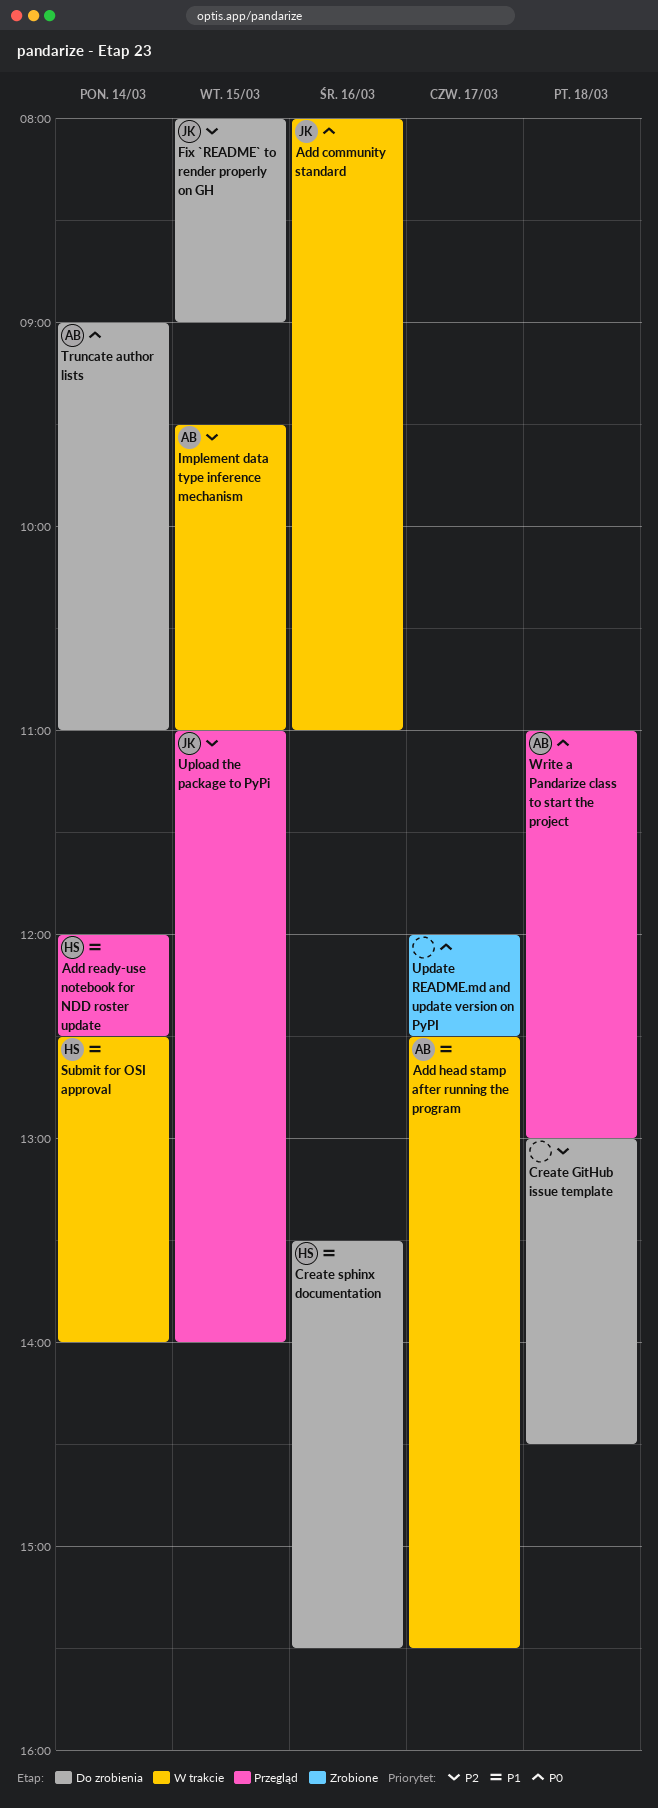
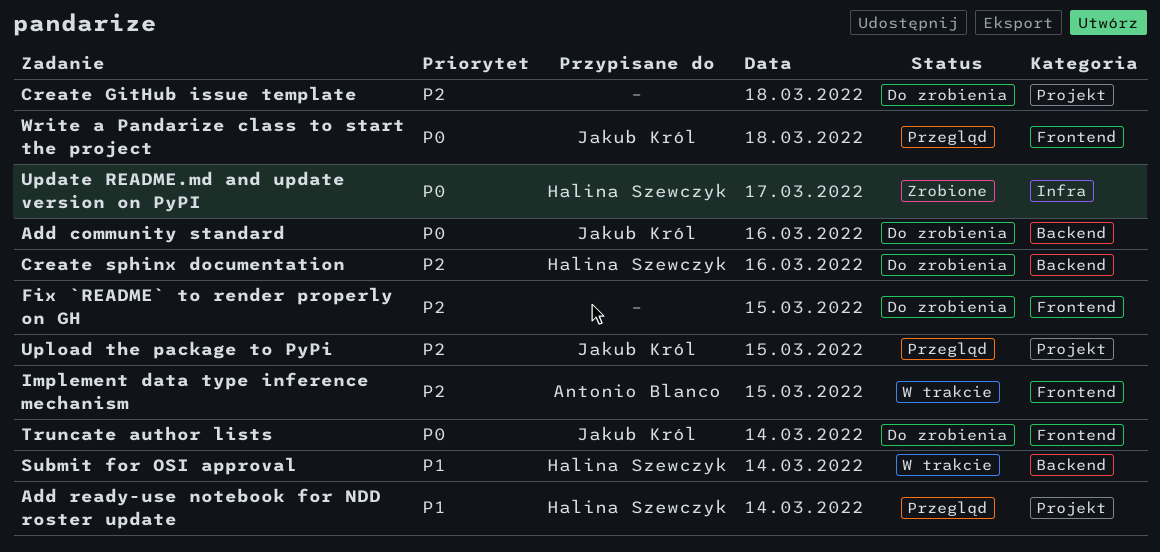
Add community standard, status: W trakcie -> Do zrobienia
Add head stamp after running the program: present -> none
Create sphinx documentation, priority: P1 -> P2
Fix `README` to render properly on GH, owner: Jakub Król -> none
Truncate author lists, owner: Antonio Blanco -> Jakub Król
Update README.md and update version on PyPI, owner: none -> Halina Szewczyk
Write a Pandarize class to start the project, owner: Antonio Blanco -> Jakub Król

